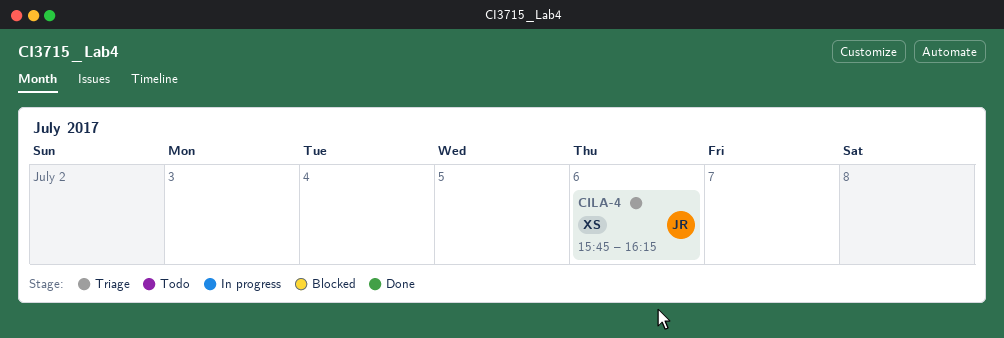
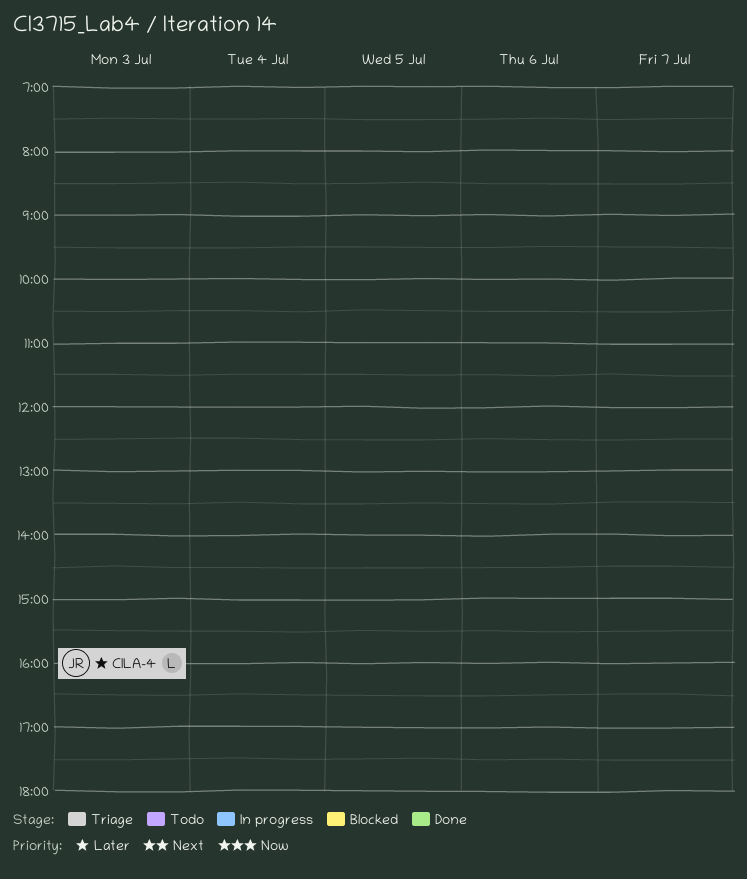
CILA-4, estimate: XS -> L
CILA-4, day: Jul 6 -> Jul 3

